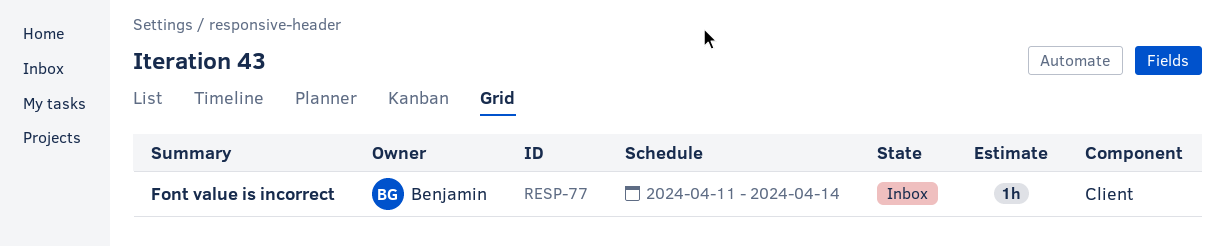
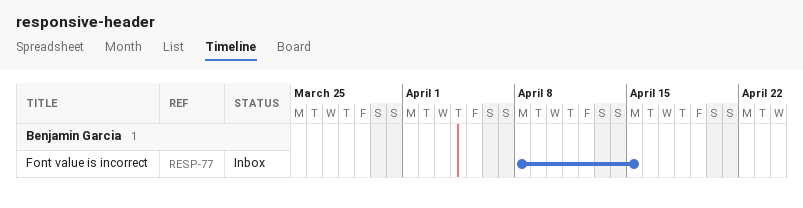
RESP-77, start: Apr 11 -> Apr 8
RESP-77, due: Apr 14 -> Apr 15

